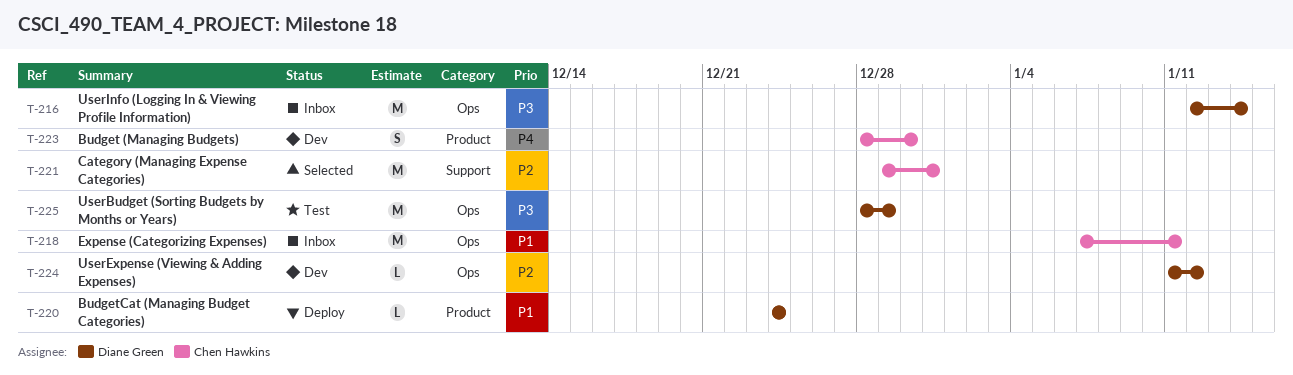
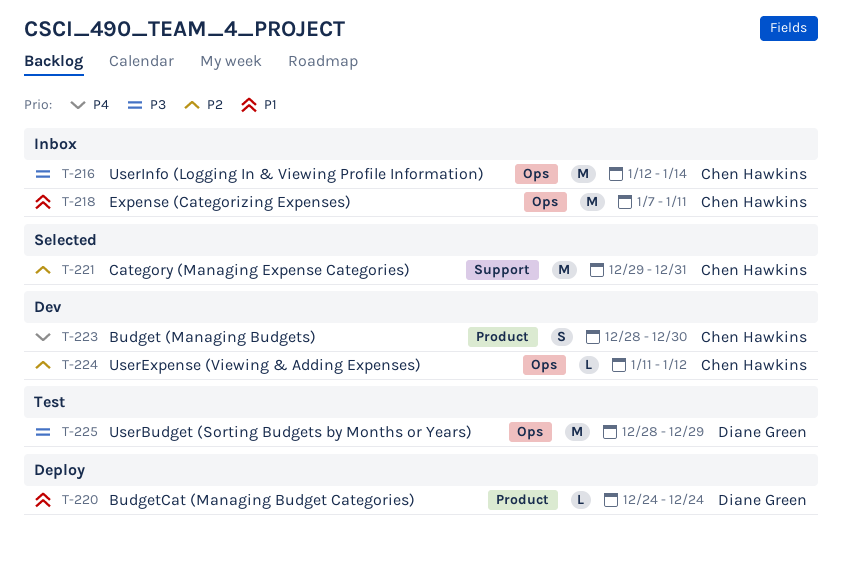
T-216, owner: Diane Green -> Chen Hawkins
T-224, owner: Diane Green -> Chen Hawkins

